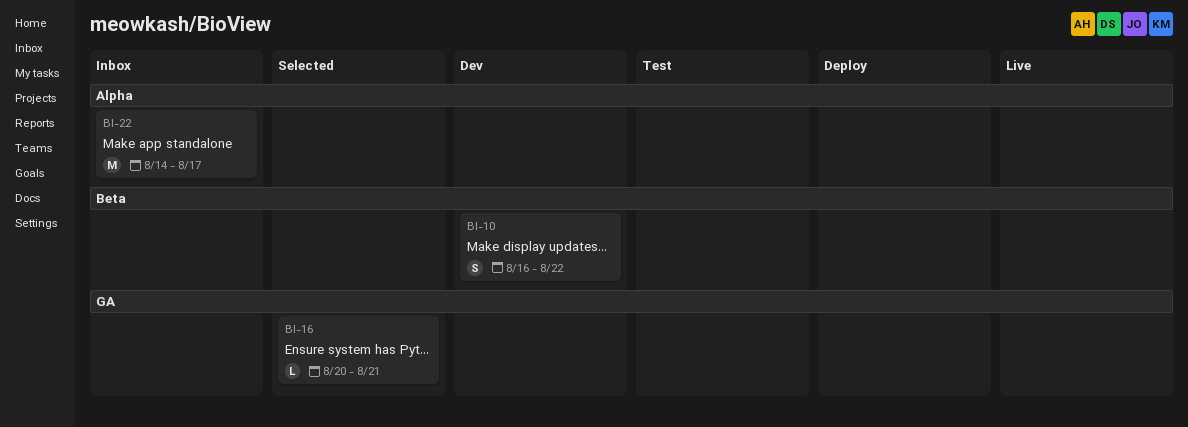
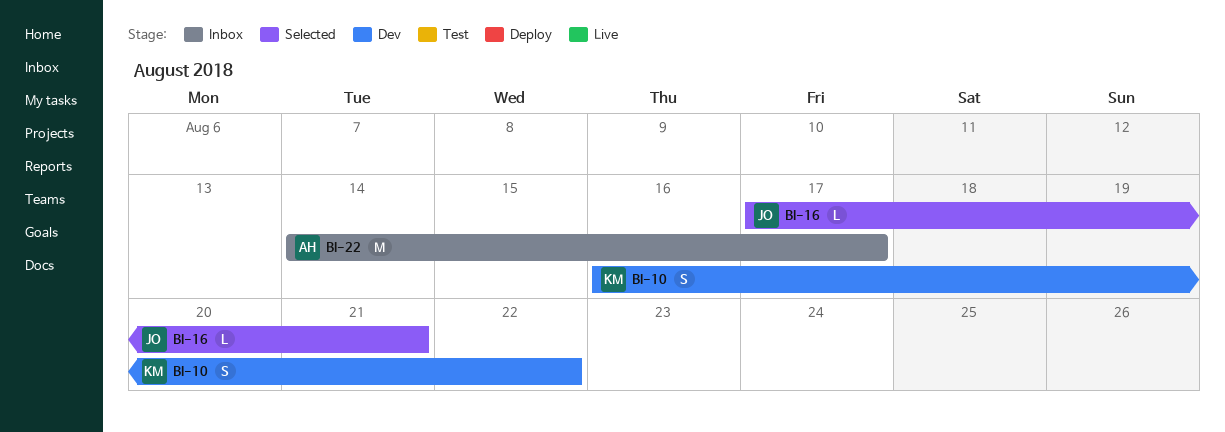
BI-16, start: Aug 20 -> Aug 17

